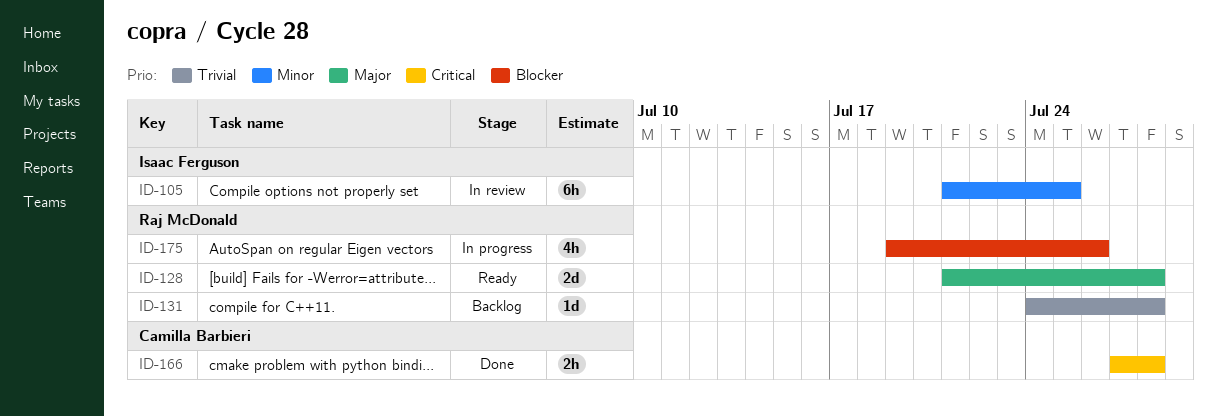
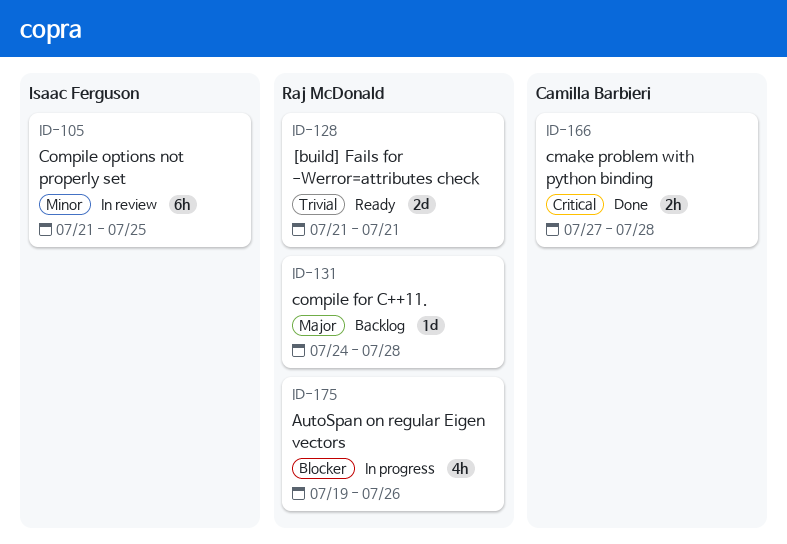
ID-128, priority: Major -> Trivial
ID-128, due: Jul 28 -> Jul 21
ID-131, priority: Trivial -> Major

